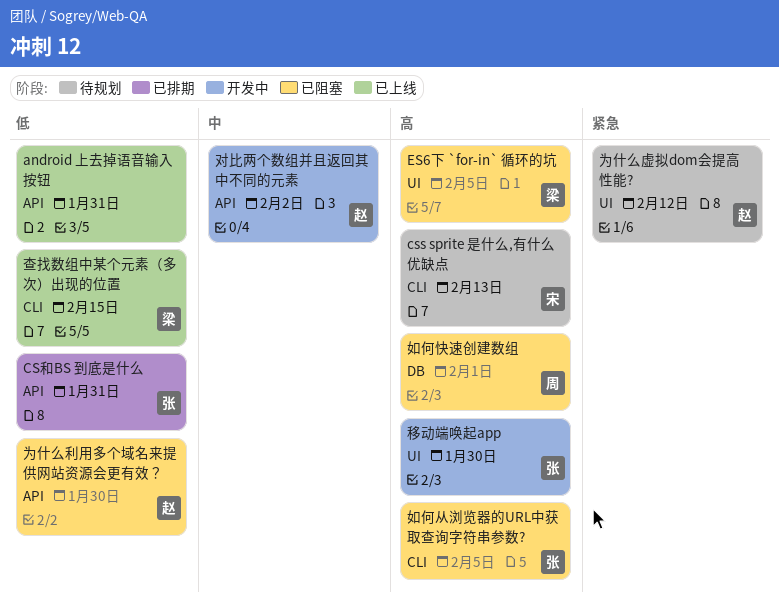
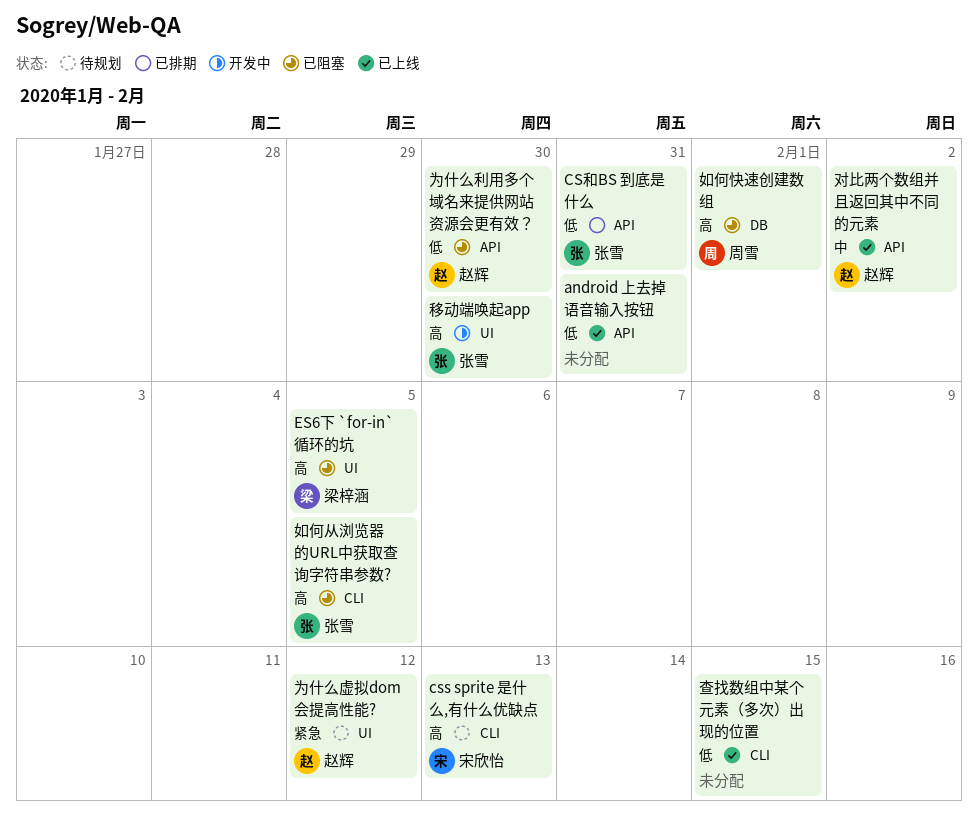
对比两个数组并且返回其中不同的元素, status: 开发中 -> 已上线
查找数组中某个元素（多次）出现的位置, owner: 梁梓涵 -> none

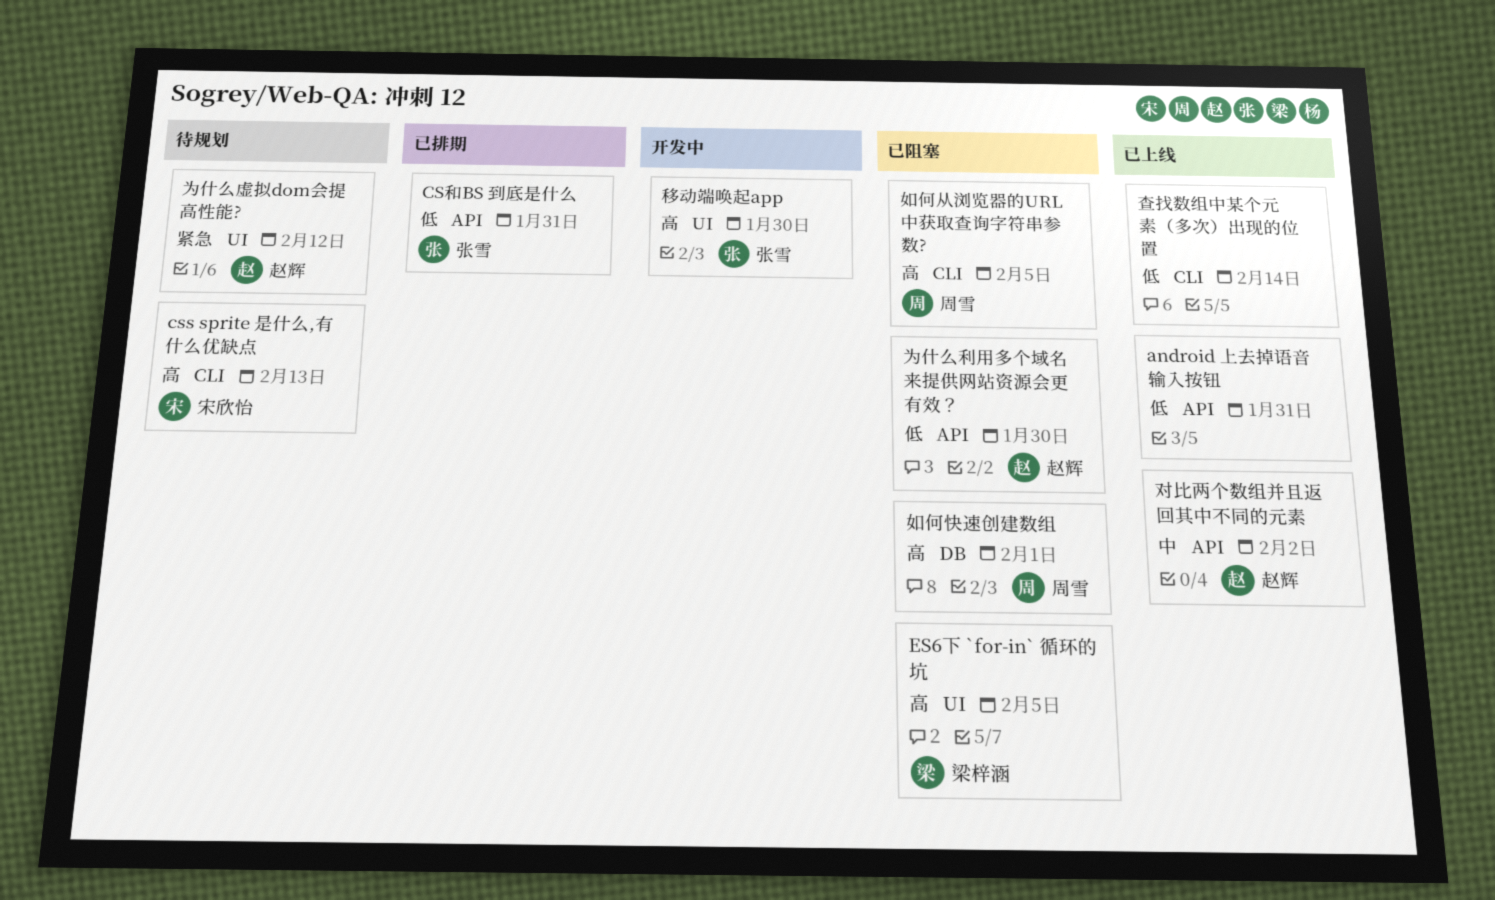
如何从浏览器的URL中获取查询字符串参数?, owner: 张雪 -> 周雪
查找数组中某个元素（多次）出现的位置, due: Feb 15 -> Feb 14

